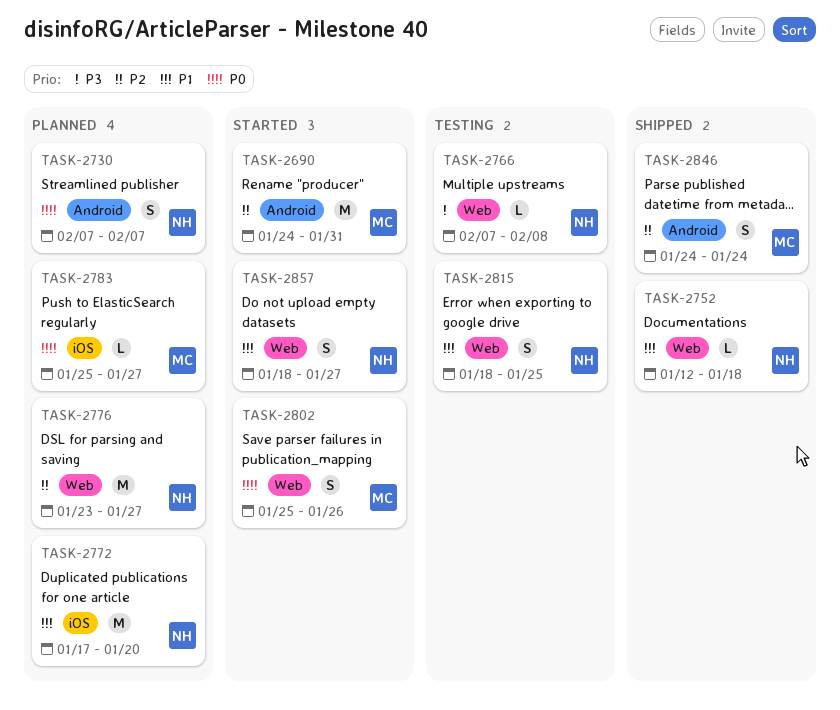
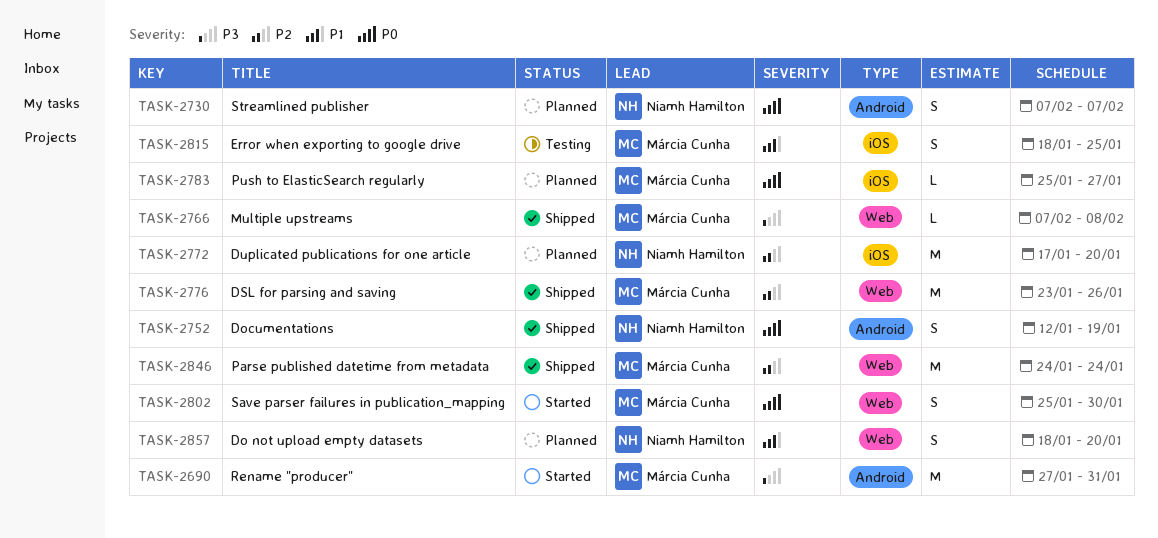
TASK-2690, priority: P2 -> P3
TASK-2690, start: Jan 24 -> Jan 27
TASK-2752, priority: P1 -> P0
TASK-2752, label: Web -> Android
TASK-2752, estimate: L -> S
TASK-2752, due: Jan 18 -> Jan 19
TASK-2766, status: Testing -> Shipped
TASK-2766, owner: Niamh Hamilton -> Márcia Cunha
TASK-2772, priority: P1 -> P2
TASK-2776, status: Planned -> Shipped
TASK-2776, owner: Niamh Hamilton -> Márcia Cunha
TASK-2776, due: Jan 27 -> Jan 26
TASK-2802, due: Jan 26 -> Jan 30
TASK-2815, owner: Niamh Hamilton -> Márcia Cunha
TASK-2815, label: Web -> iOS
TASK-2846, label: Android -> Web
TASK-2846, estimate: S -> M
TASK-2857, status: Started -> Planned
TASK-2857, due: Jan 27 -> Jan 20

